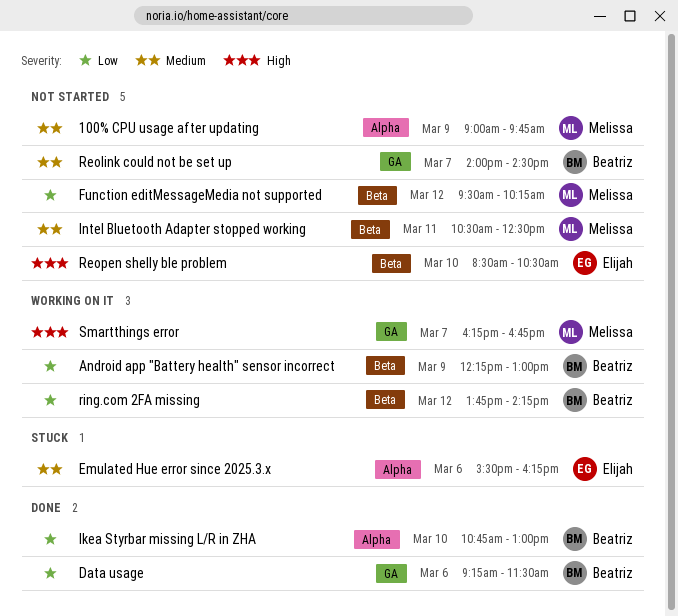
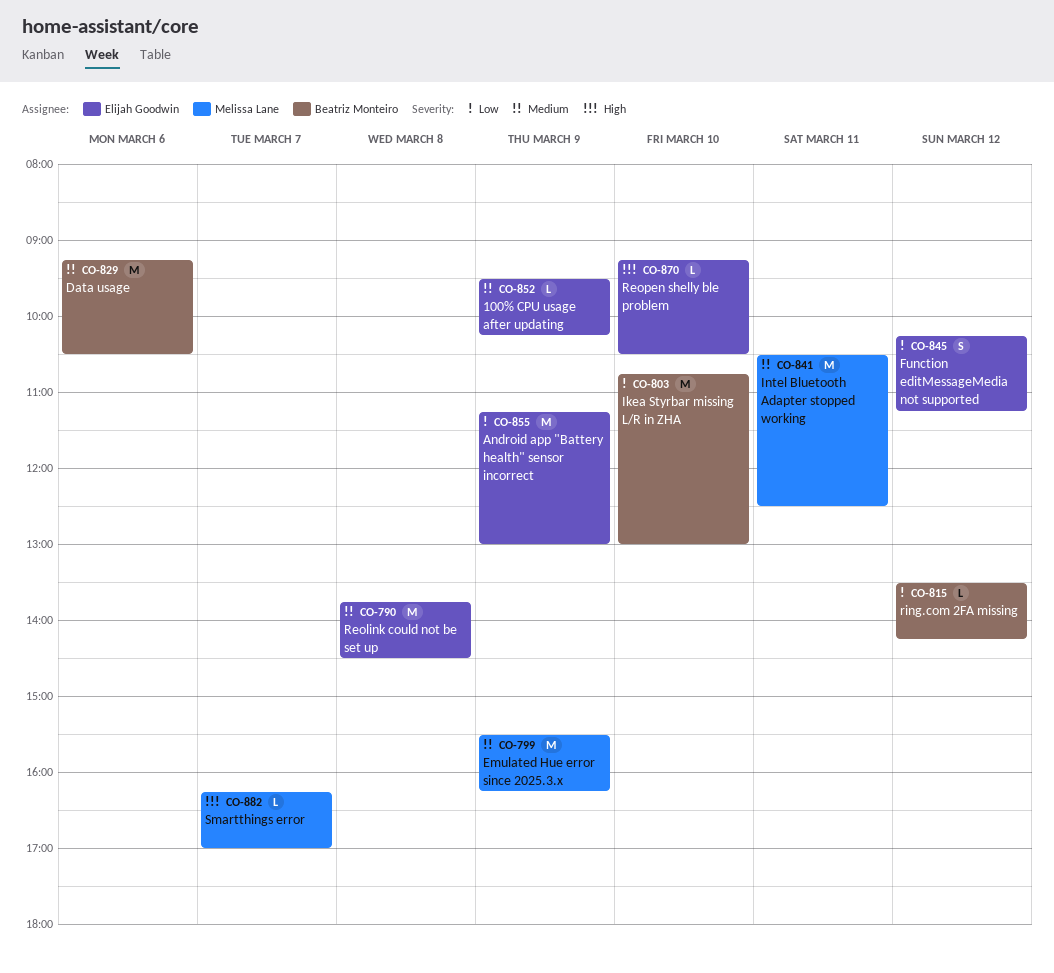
100% CPU usage after updating, owner: Melissa Lane -> Elijah Goodwin
100% CPU usage after updating, begins: 09:00 -> 09:30
100% CPU usage after updating, ends: 09:45 -> 10:15
Android app "Battery health" sensor incorrect, owner: Beatriz Monteiro -> Elijah Goodwin
Android app "Battery health" sensor incorrect, begins: 12:15 -> 11:15
Data usage, priority: Low -> Medium
Data usage, ends: 11:30 -> 10:30
Emulated Hue error since 2025.3.x, owner: Elijah Goodwin -> Melissa Lane
Emulated Hue error since 2025.3.x, day: Mar 6 -> Mar 9
Function editMessageMedia not supported, owner: Melissa Lane -> Elijah Goodwin
Function editMessageMedia not supported, begins: 09:30 -> 10:15
Function editMessageMedia not supported, ends: 10:15 -> 11:15
Reolink could not be set up, owner: Beatriz Monteiro -> Elijah Goodwin
Reolink could not be set up, day: Mar 7 -> Mar 8
Reolink could not be set up, begins: 14:00 -> 13:45
Reopen shelly ble problem, begins: 08:30 -> 09:15
ring.com 2FA missing, begins: 13:45 -> 13:30
Smartthings error, ends: 16:45 -> 17:00

